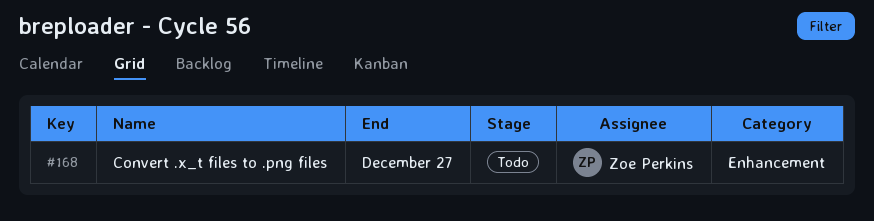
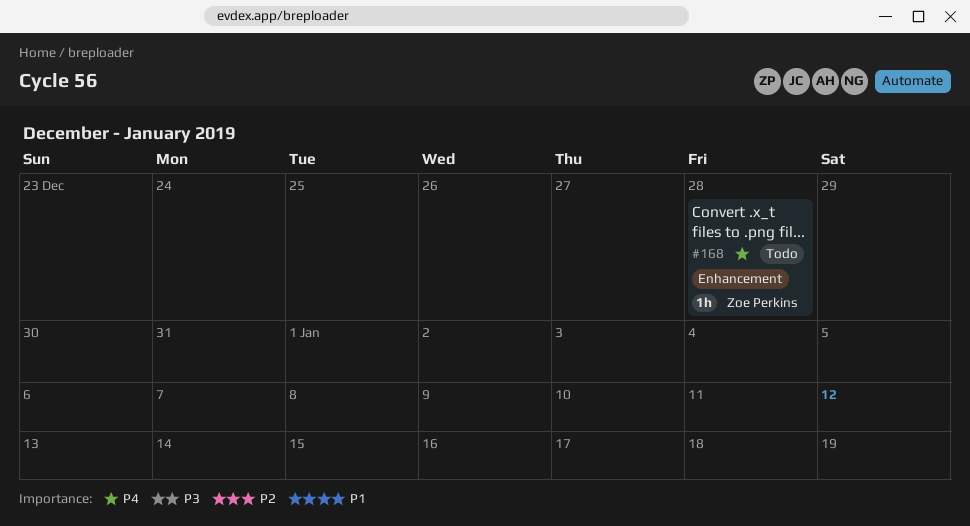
#168, due: Dec 27 -> Dec 28

